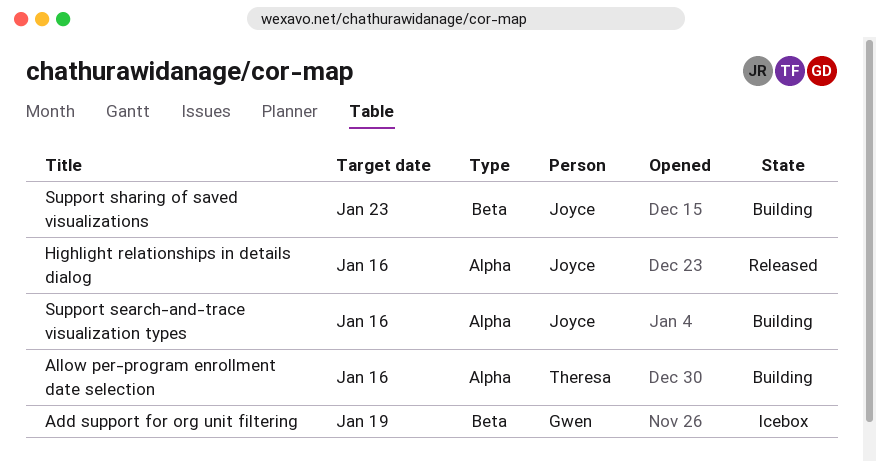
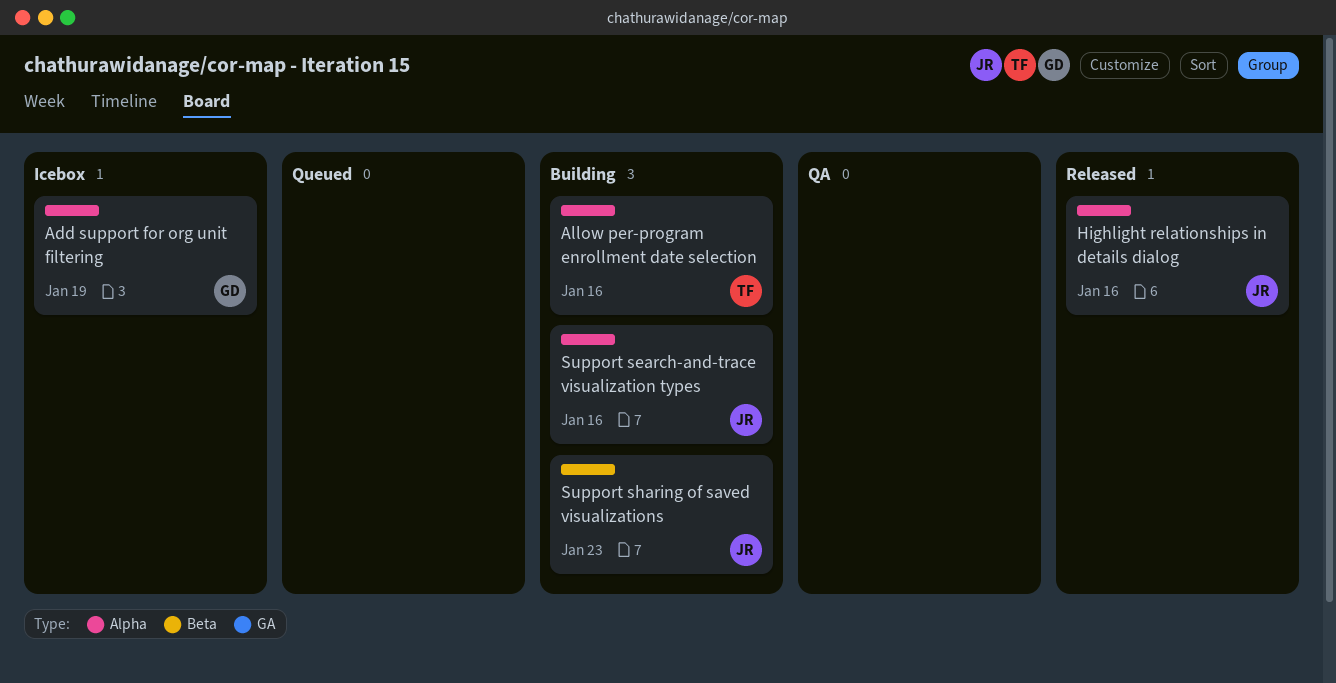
Add support for org unit filtering, label: Beta -> Alpha

